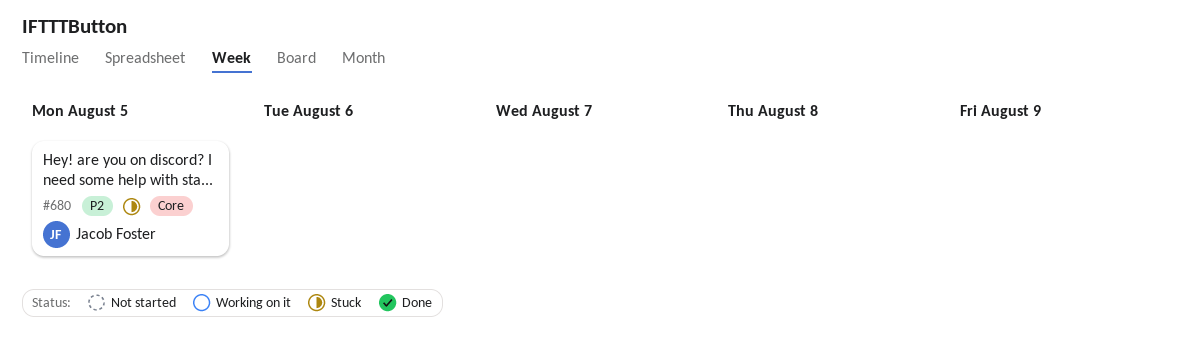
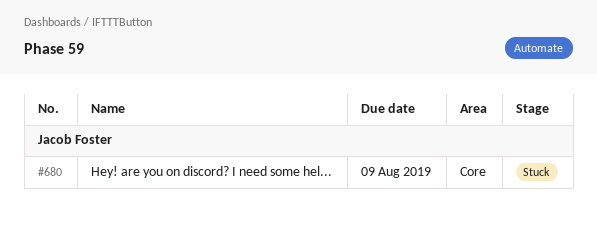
#680, due: Aug 5 -> Aug 9

